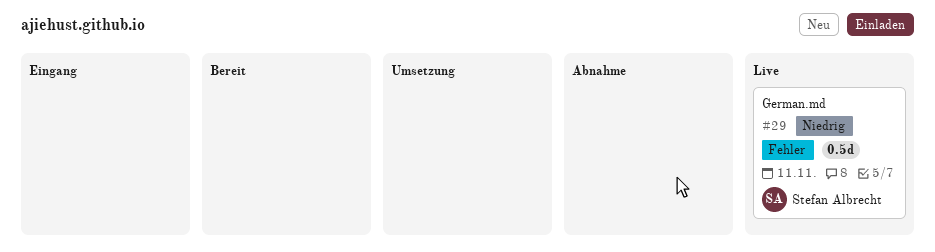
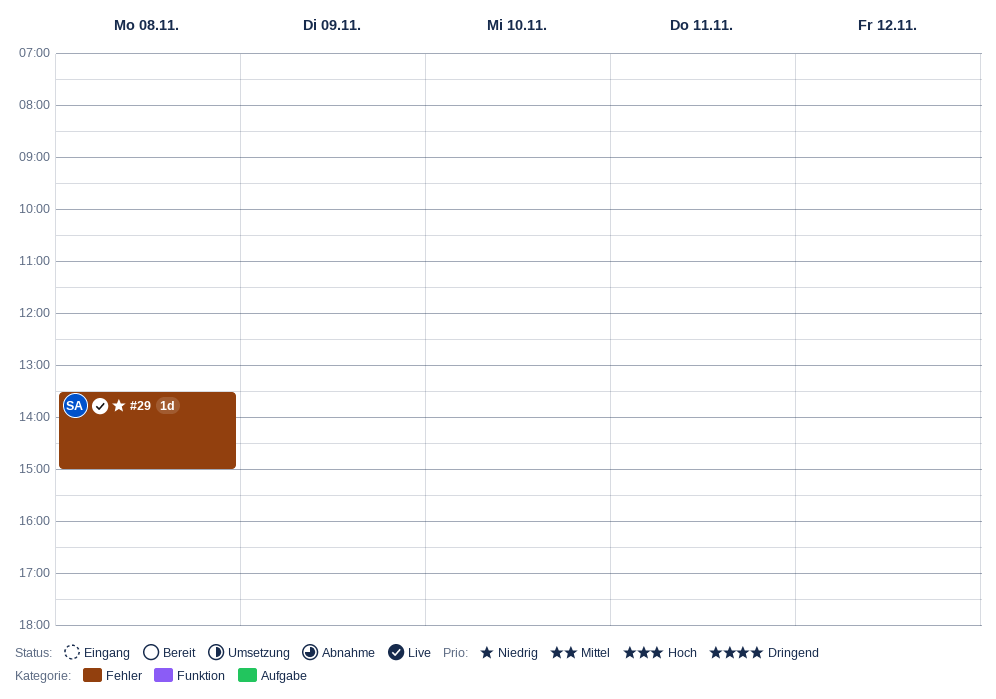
#29, estimate: 0.5d -> 1d
#29, day: Nov 11 -> Nov 8

